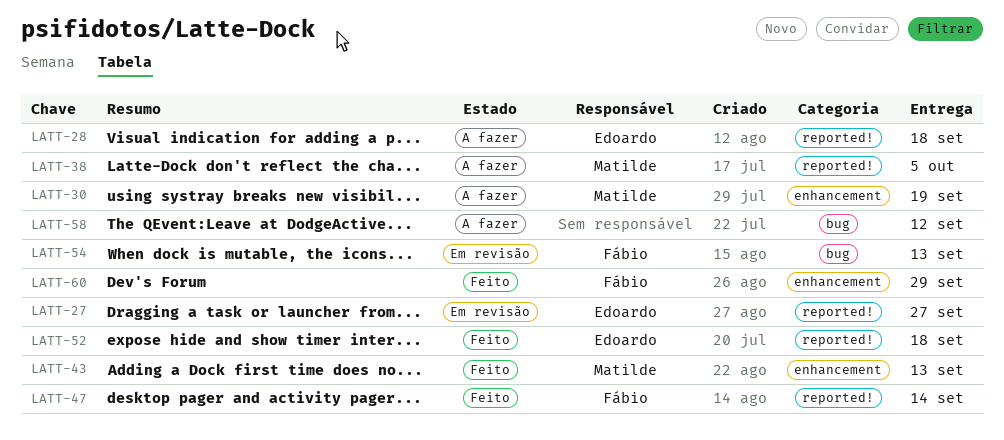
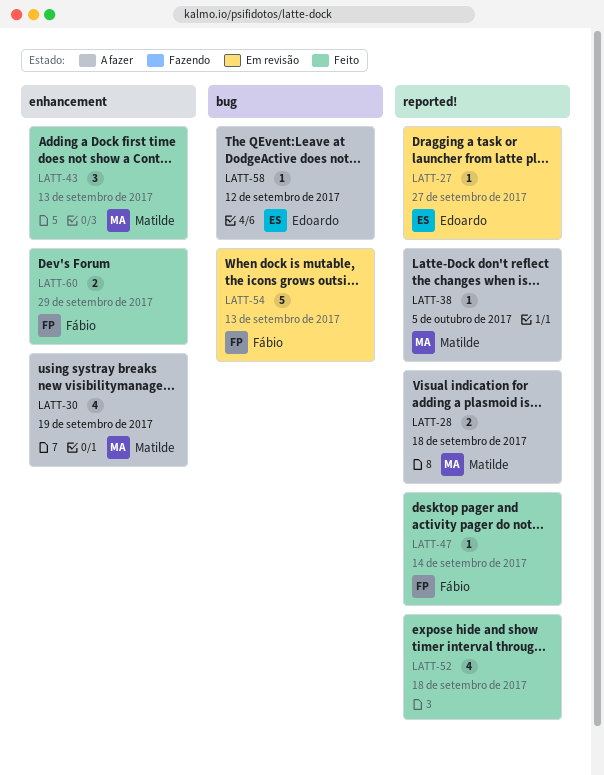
LATT-28, owner: Edoardo -> Matilde
LATT-52, owner: Edoardo -> none
LATT-58, owner: none -> Edoardo

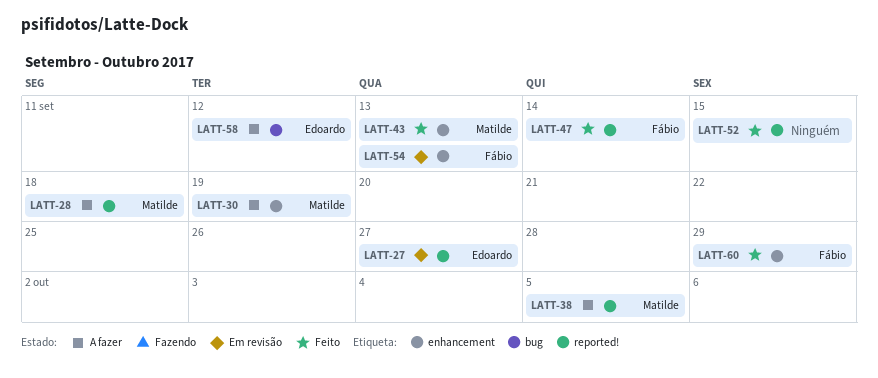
LATT-52, due: Sep 18 -> Sep 15
LATT-54, label: bug -> enhancement

